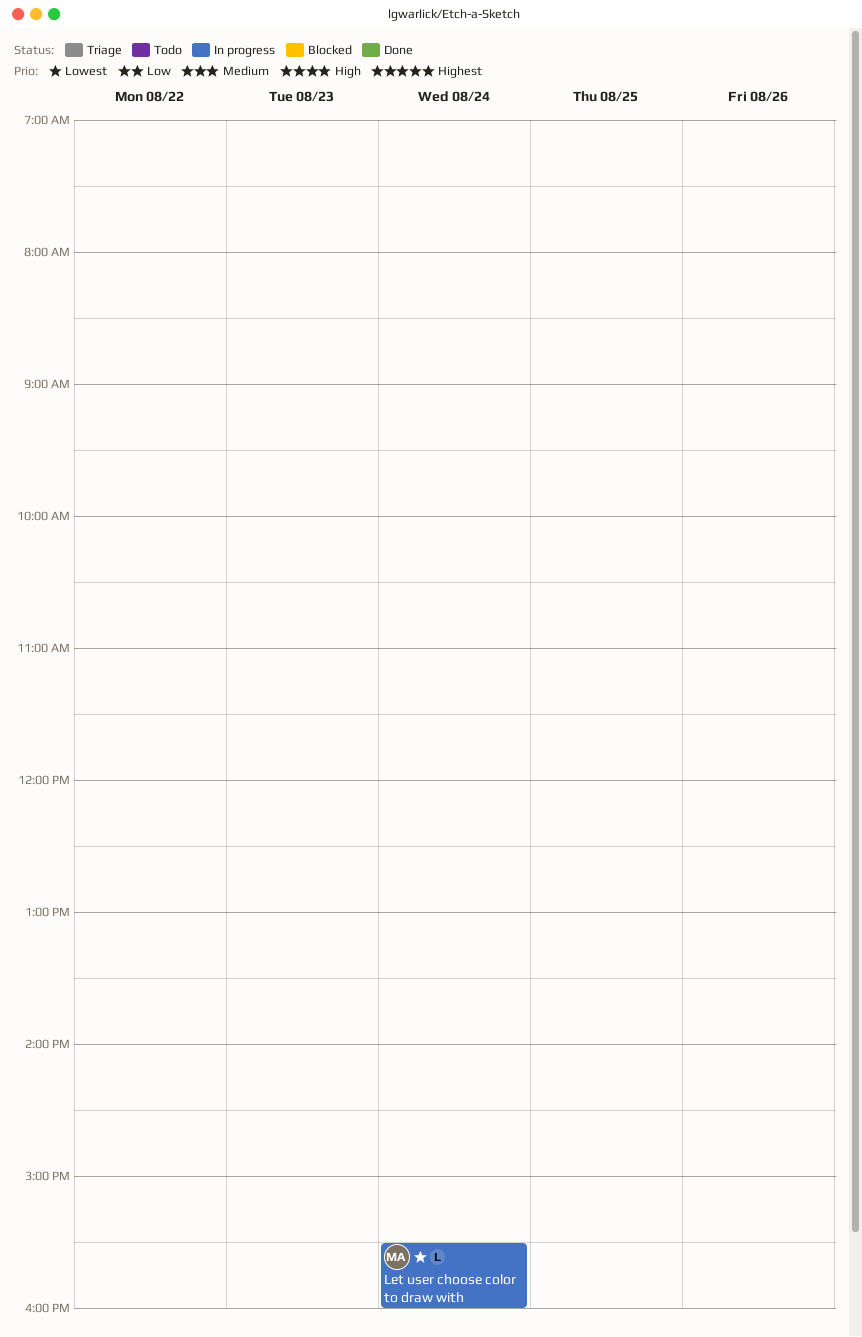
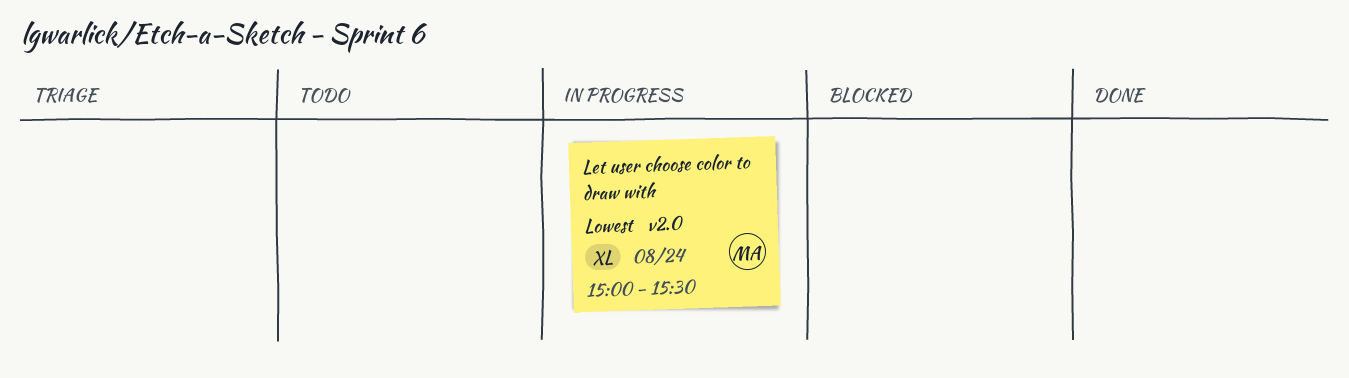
Let user choose color to draw with, estimate: L -> XL
Let user choose color to draw with, begins: 15:30 -> 15:00
Let user choose color to draw with, ends: 16:00 -> 15:30

